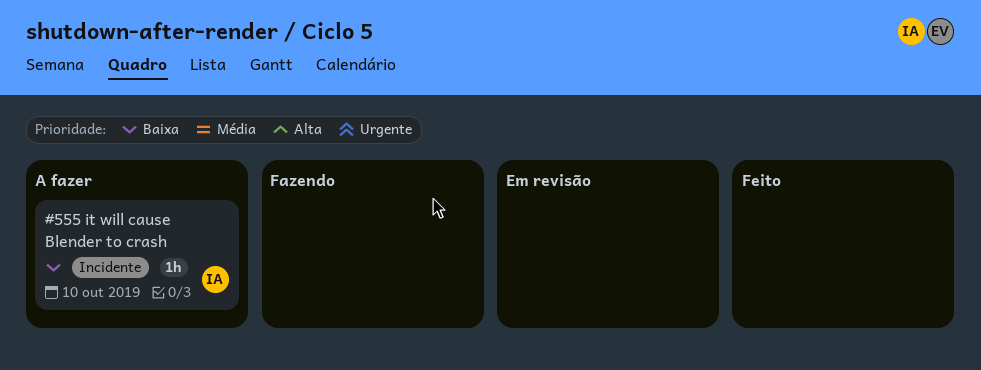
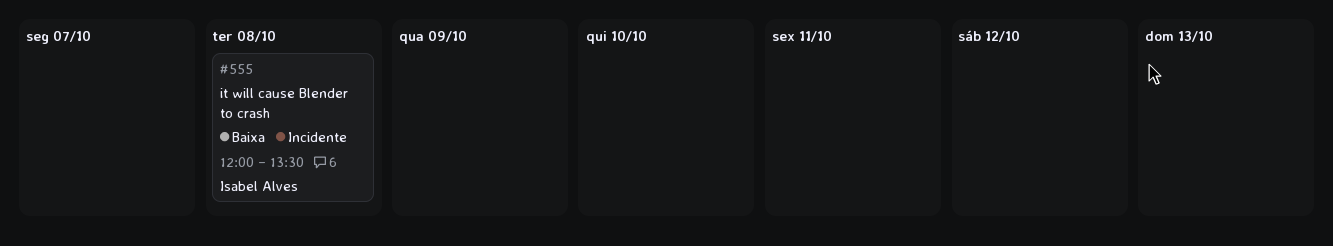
#555, day: Oct 10 -> Oct 8

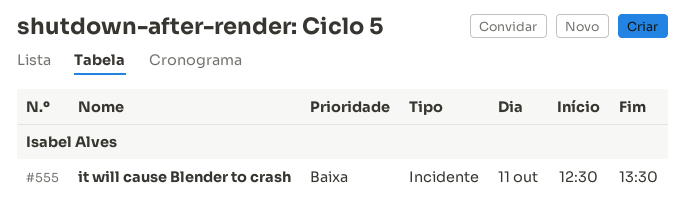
#555, day: Oct 8 -> Oct 11
#555, begins: 12:00 -> 12:30

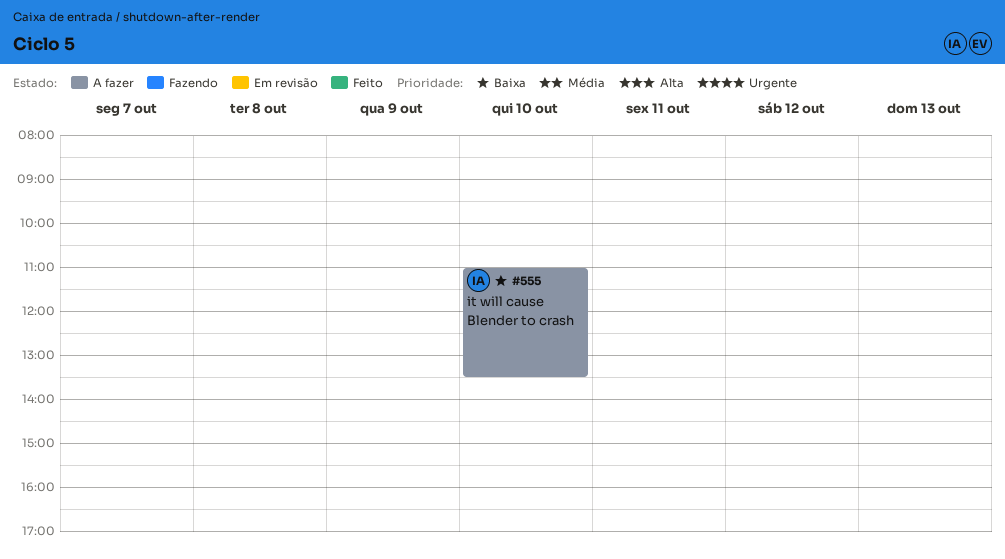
#555, day: Oct 11 -> Oct 10
#555, begins: 12:30 -> 11:00

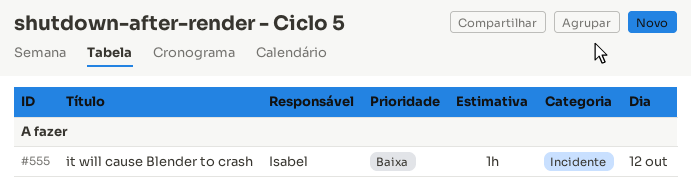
#555, day: Oct 10 -> Oct 12

